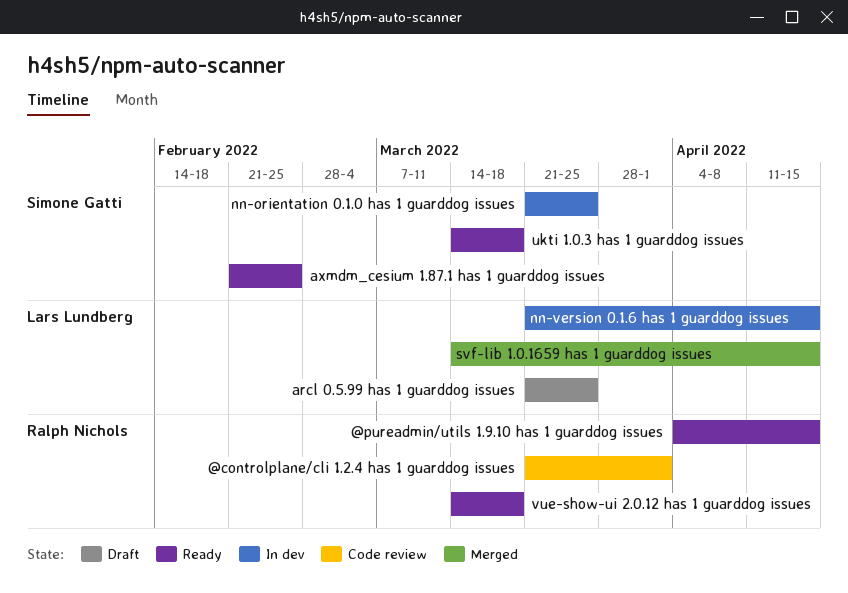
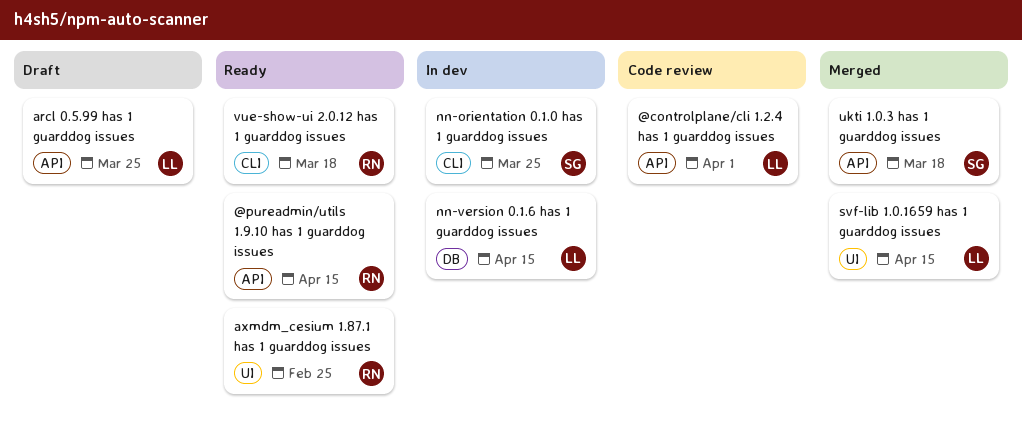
@controlplane/cli 1.2.4 has 1 guarddog issues, owner: Ralph Nichols -> Lars Lundberg
axmdm_cesium 1.87.1 has 1 guarddog issues, owner: Simone Gatti -> Ralph Nichols
ukti 1.0.3 has 1 guarddog issues, status: Ready -> Merged

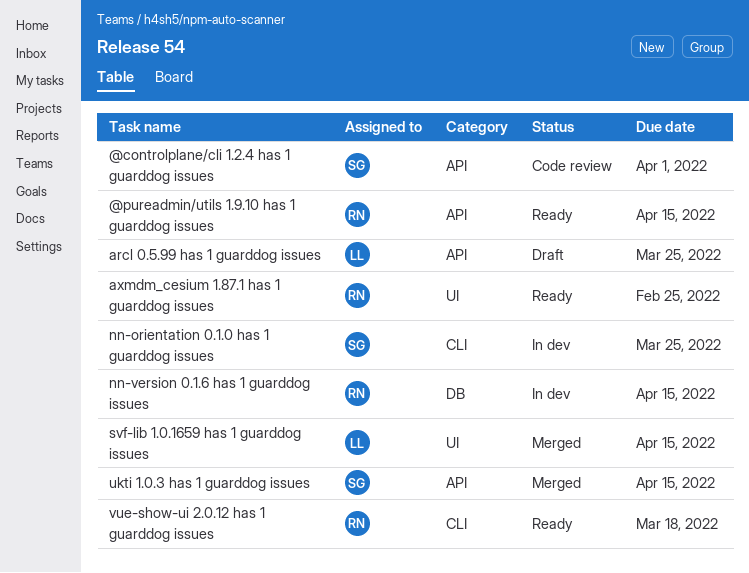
@controlplane/cli 1.2.4 has 1 guarddog issues, owner: LL -> SG
nn-version 0.1.6 has 1 guarddog issues, owner: LL -> RN
ukti 1.0.3 has 1 guarddog issues, due: Mar 18 -> Apr 15

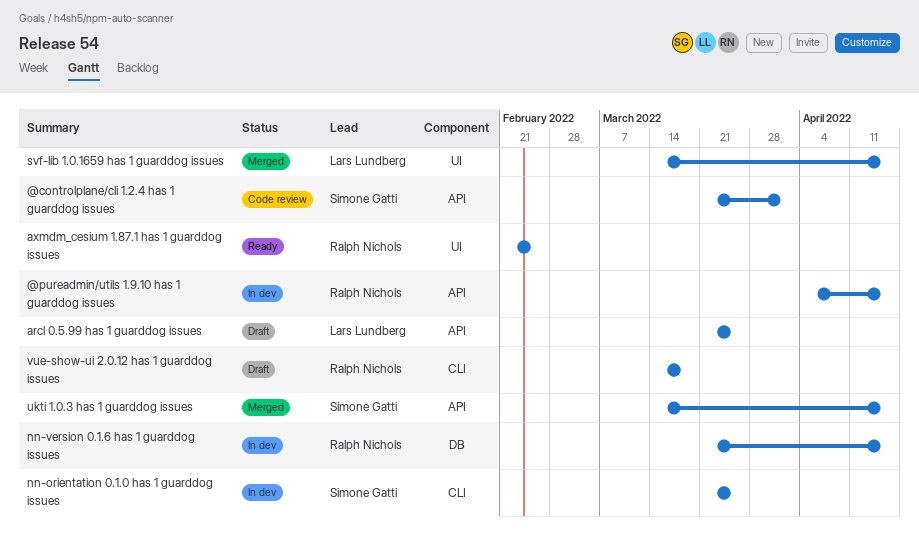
@pureadmin/utils 1.9.10 has 1 guarddog issues, status: Ready -> In dev
vue-show-ui 2.0.12 has 1 guarddog issues, status: Ready -> Draft

